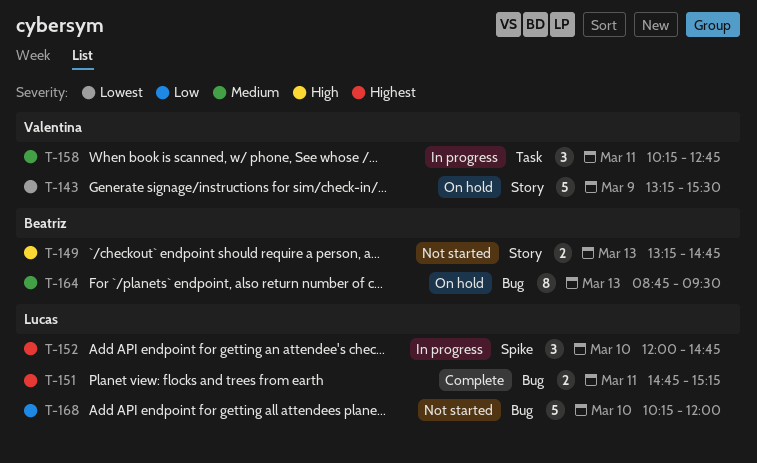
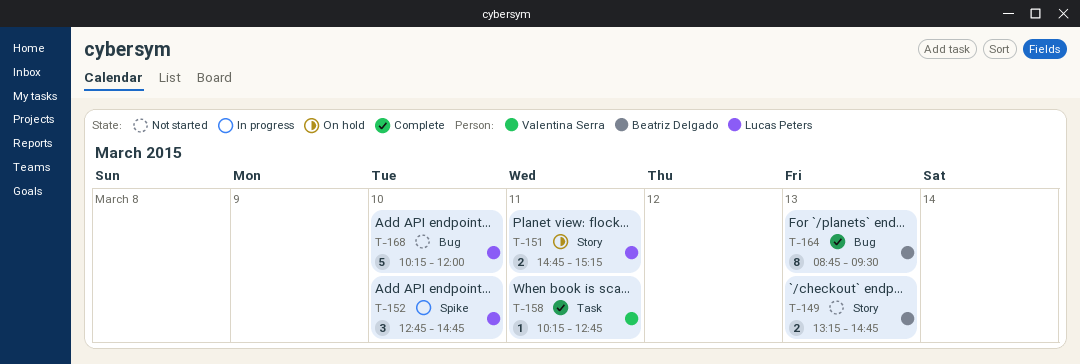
T-143: present -> none
T-151, status: Complete -> On hold
T-151, label: Bug -> Story
T-152, begins: 12:00 -> 12:45
T-158, status: In progress -> Complete
T-158, estimate: 3 -> 1
T-164, status: On hold -> Complete

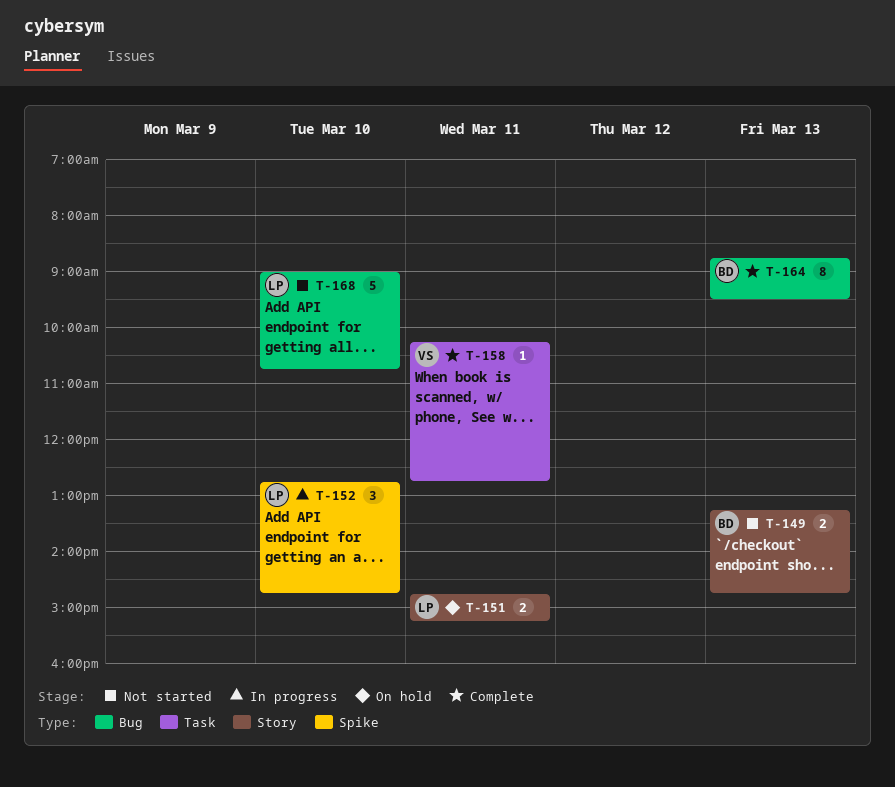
T-168, begins: 10:15 -> 09:00
T-168, ends: 12:00 -> 10:45

